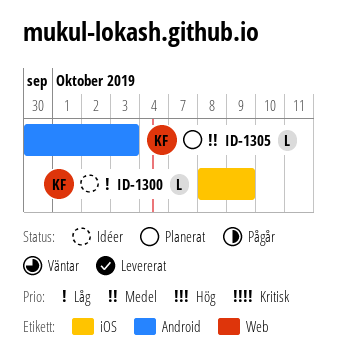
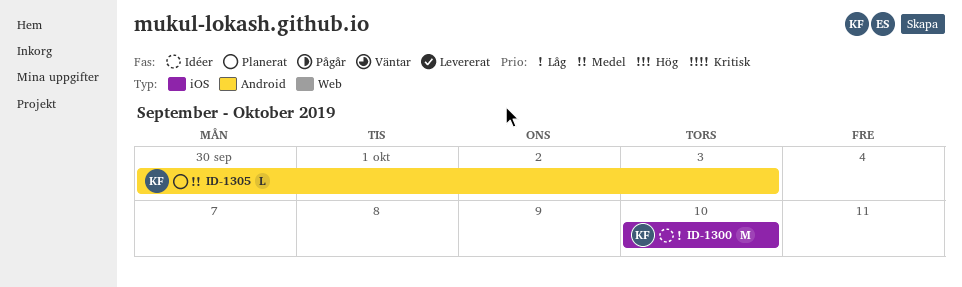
ID-1300, estimate: L -> M
ID-1300, start: Oct 8 -> Oct 10
ID-1300, due: Oct 9 -> Oct 10

